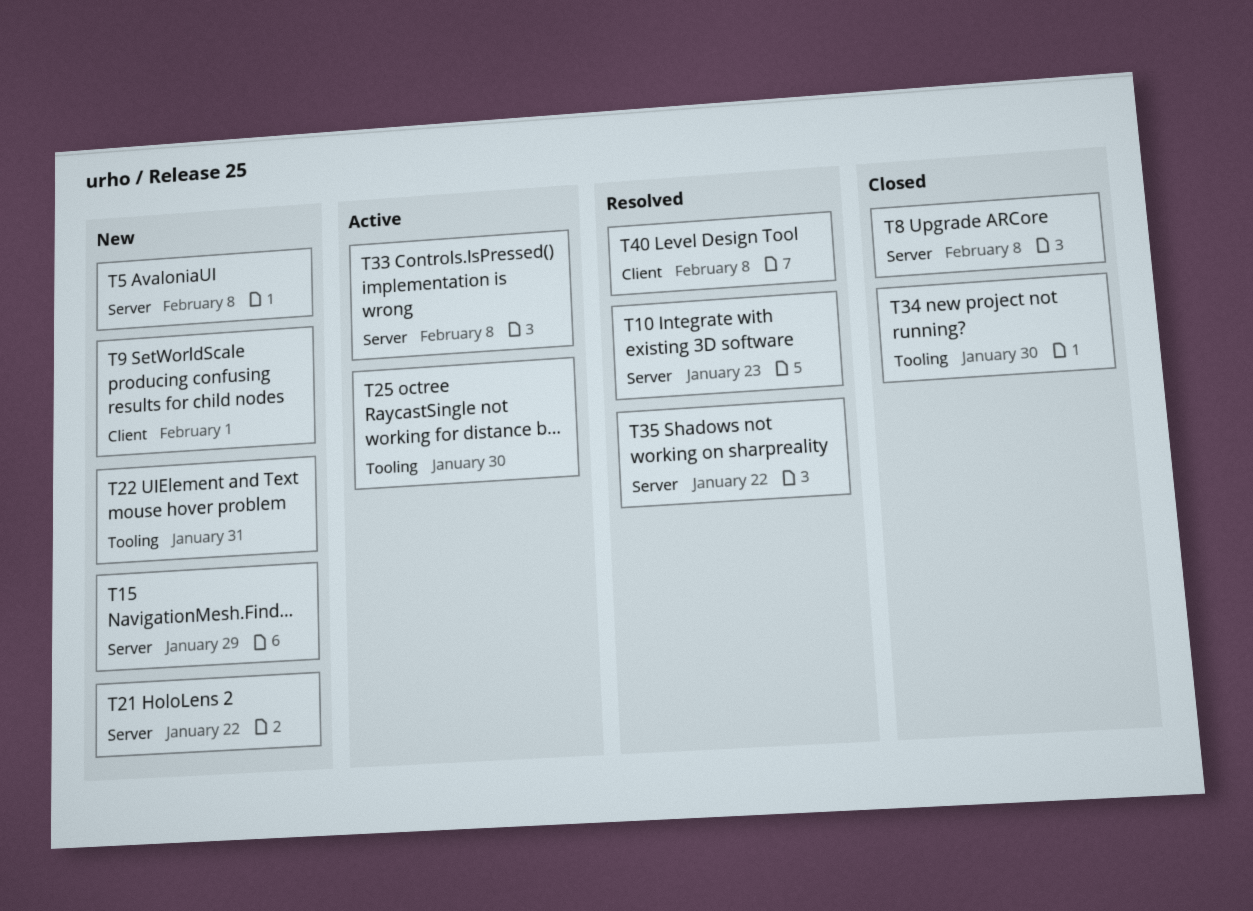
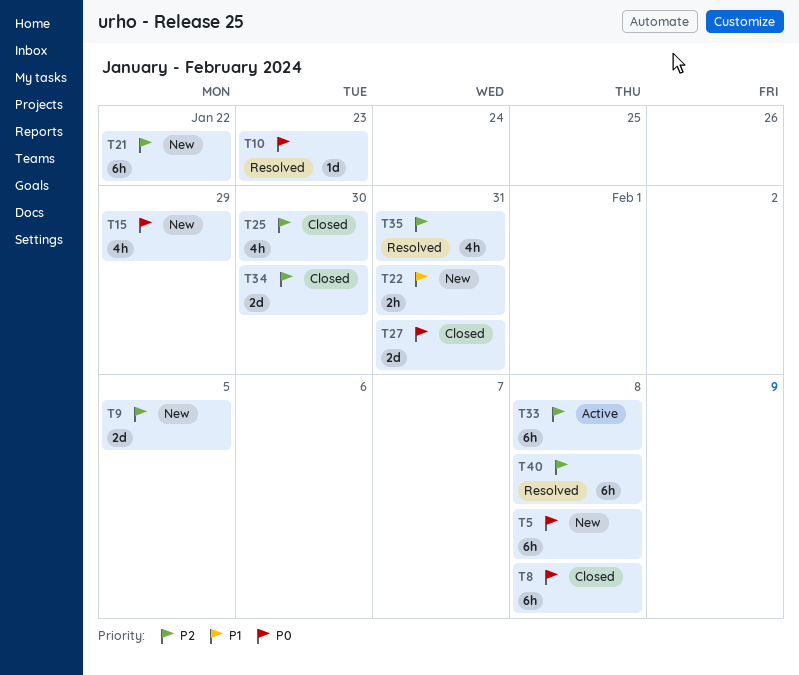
T9, due: Feb 1 -> Feb 5
T25, status: Active -> Closed
T27: none -> present
T35, due: Jan 22 -> Jan 31

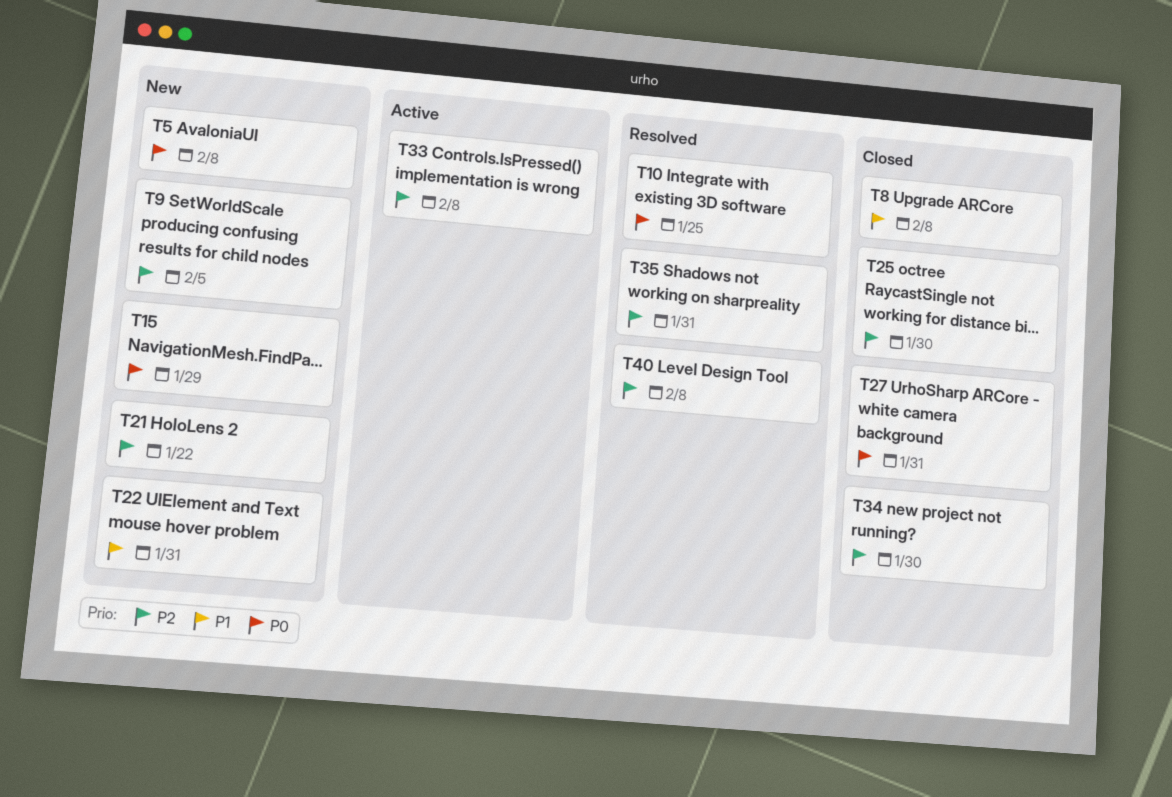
T8, priority: P0 -> P1
T10, due: Jan 23 -> Jan 25

